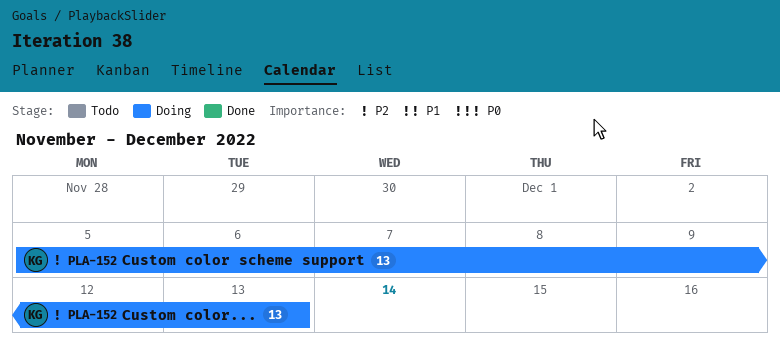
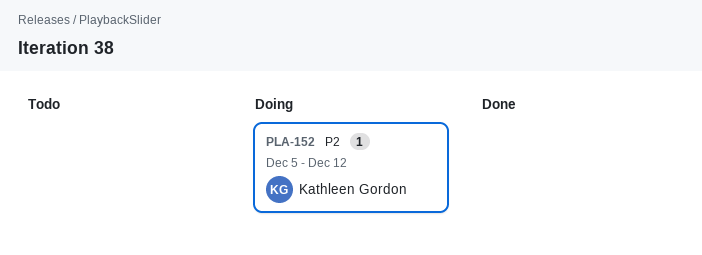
PLA-152, estimate: 13 -> 1
PLA-152, due: Dec 13 -> Dec 12

